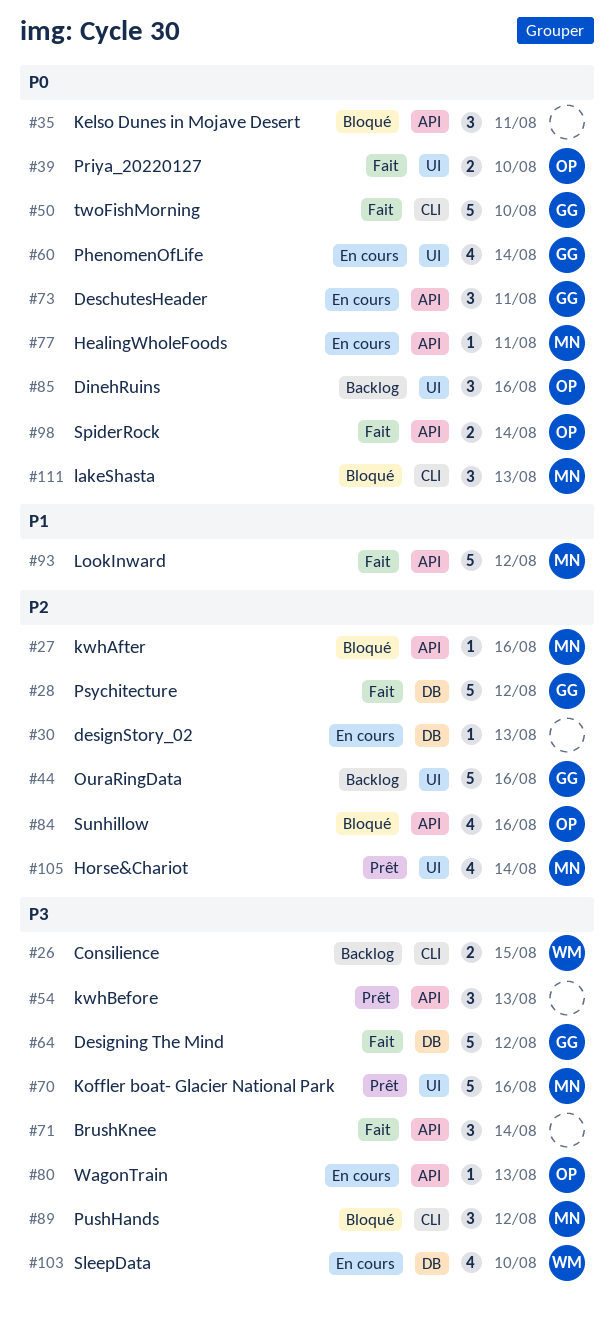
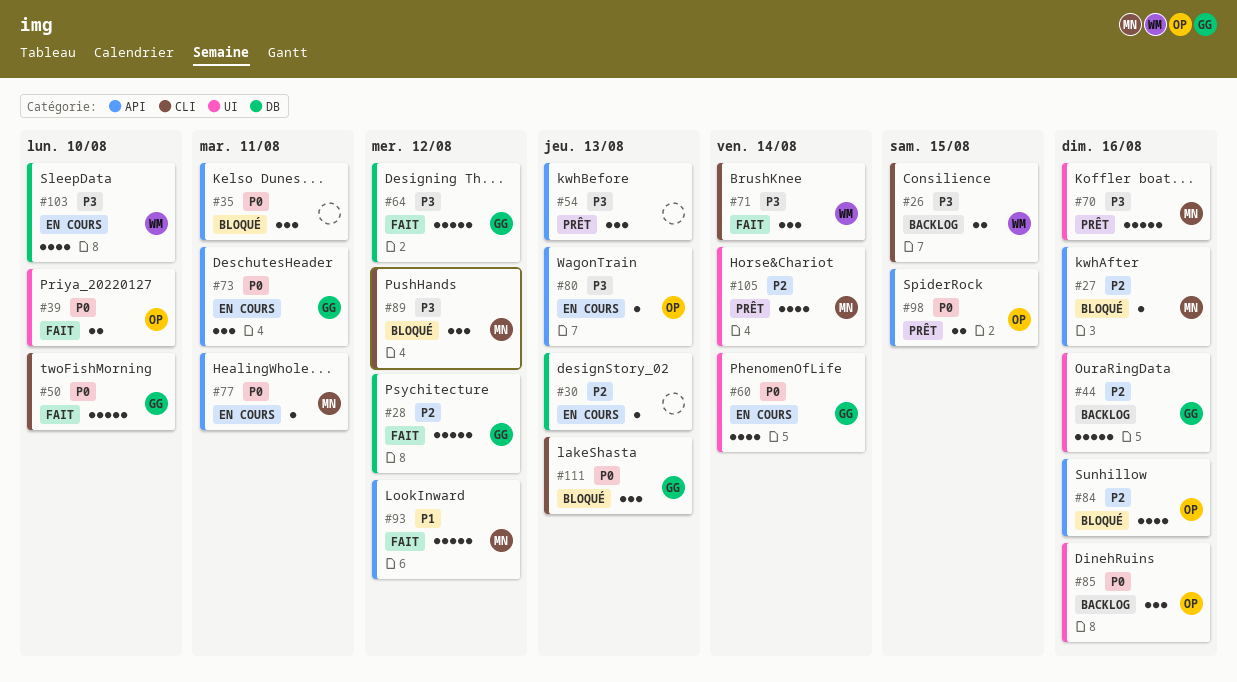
#71, owner: none -> WM
#71, label: API -> CLI
#98, status: Fait -> Prêt
#98, due: Aug 14 -> Aug 15
#111, owner: MN -> GG

